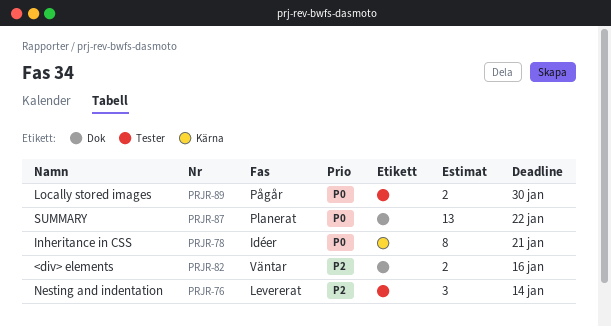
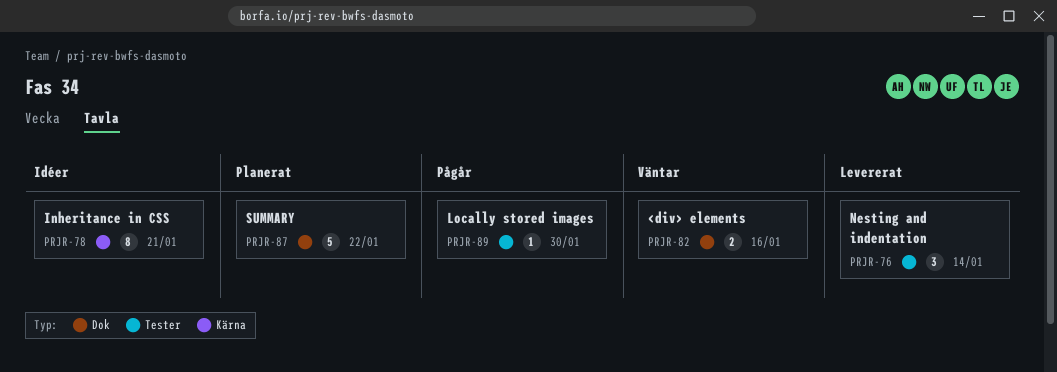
PRJR-87, estimate: 13 -> 5
PRJR-89, estimate: 2 -> 1

